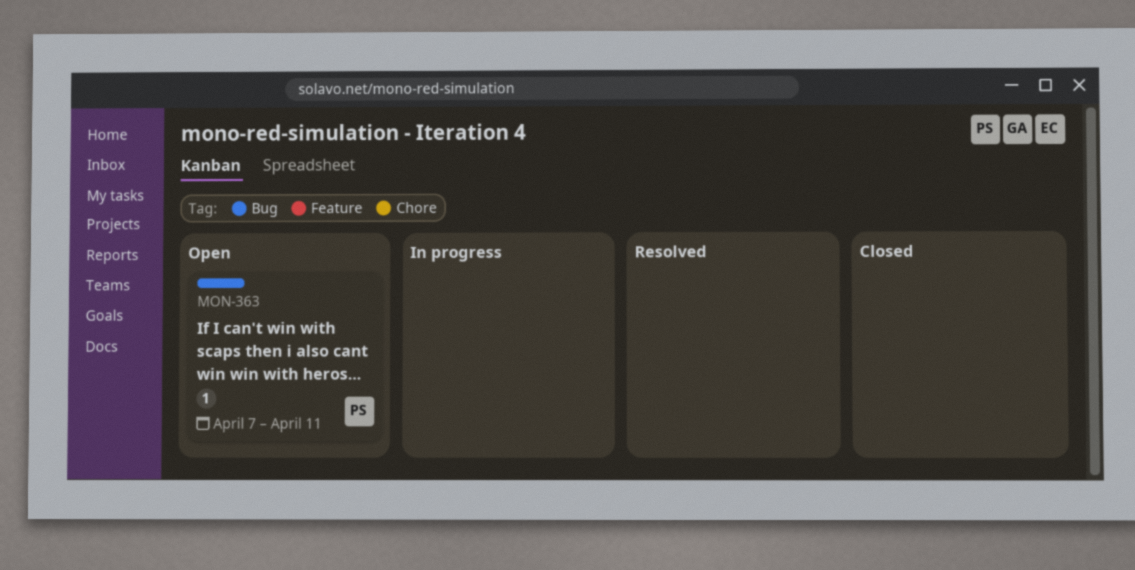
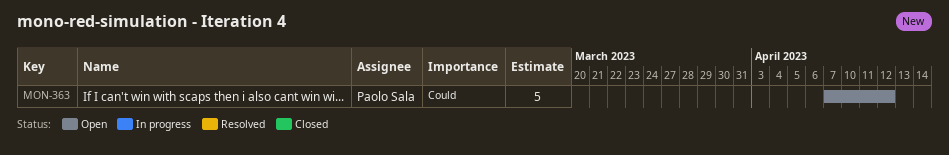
MON-363, estimate: 1 -> 5
MON-363, due: Apr 11 -> Apr 12

